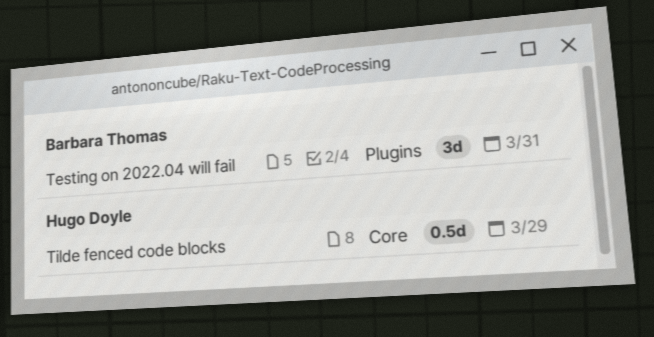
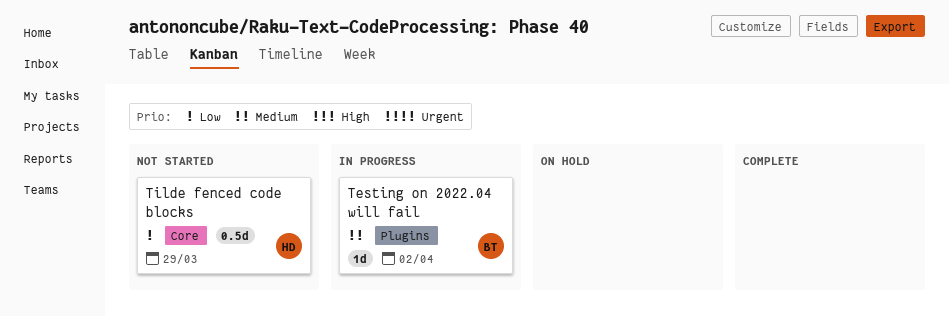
Testing on 2022.04 will fail, estimate: 3d -> 1d
Testing on 2022.04 will fail, due: Mar 31 -> Apr 2

